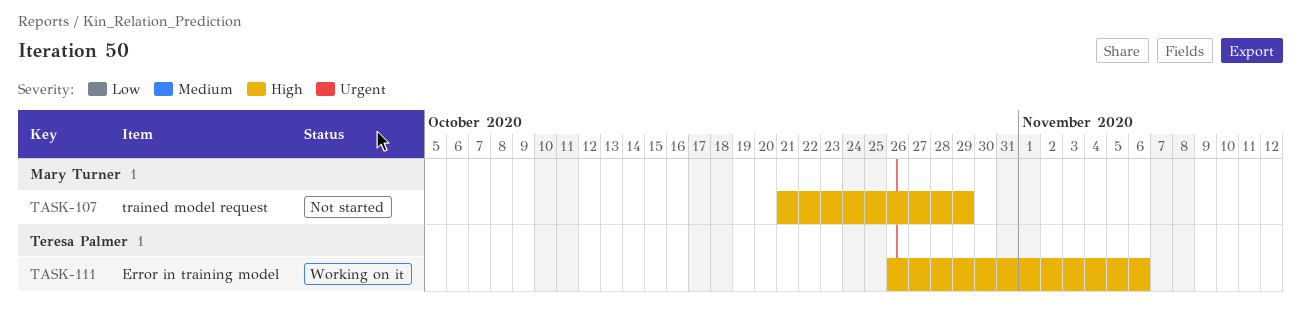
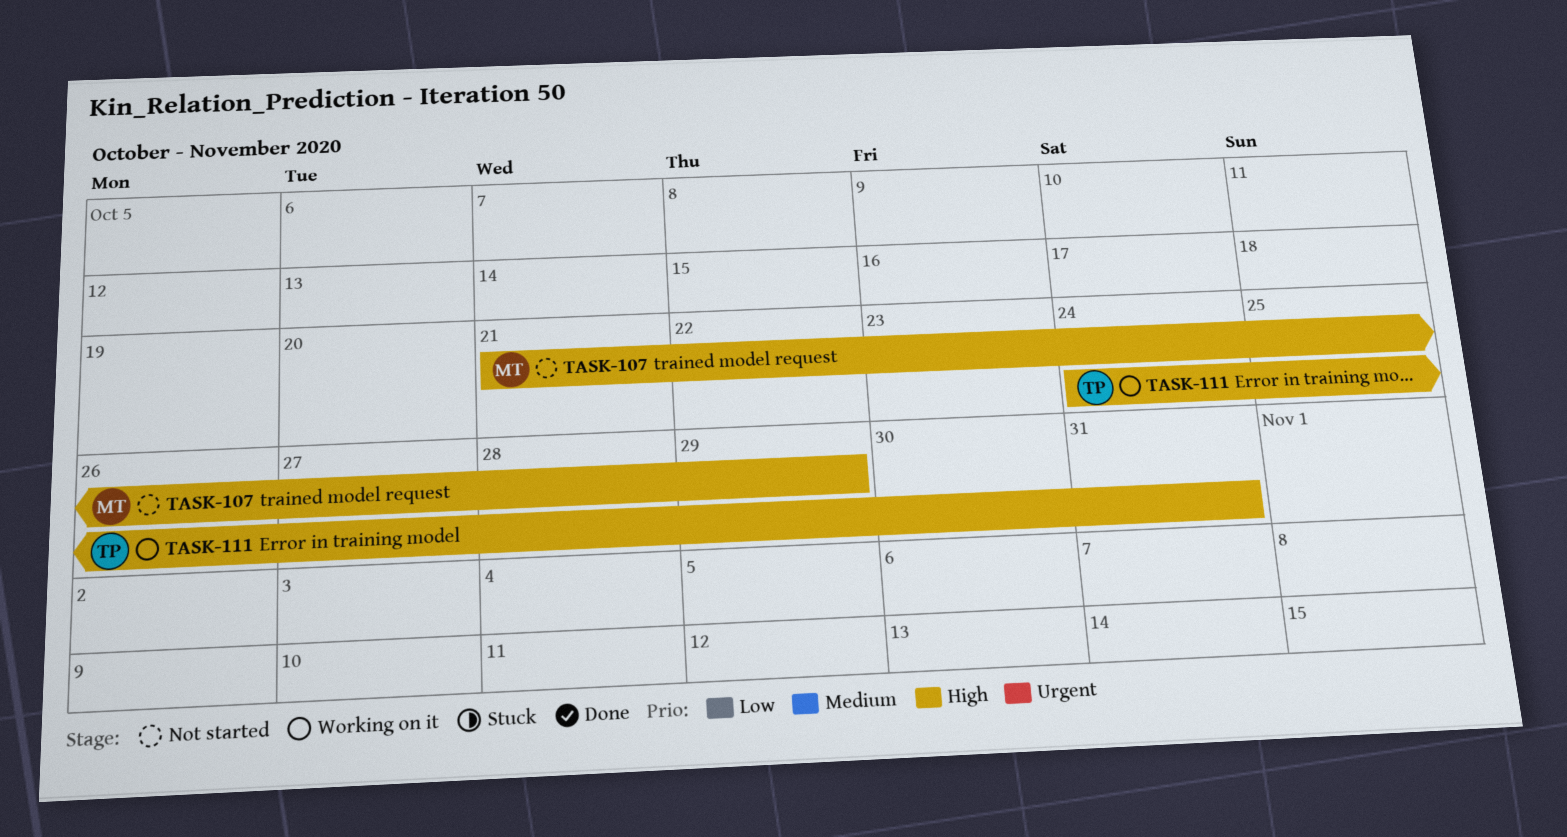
TASK-111, start: Oct 26 -> Oct 24
TASK-111, due: Nov 6 -> Oct 31

